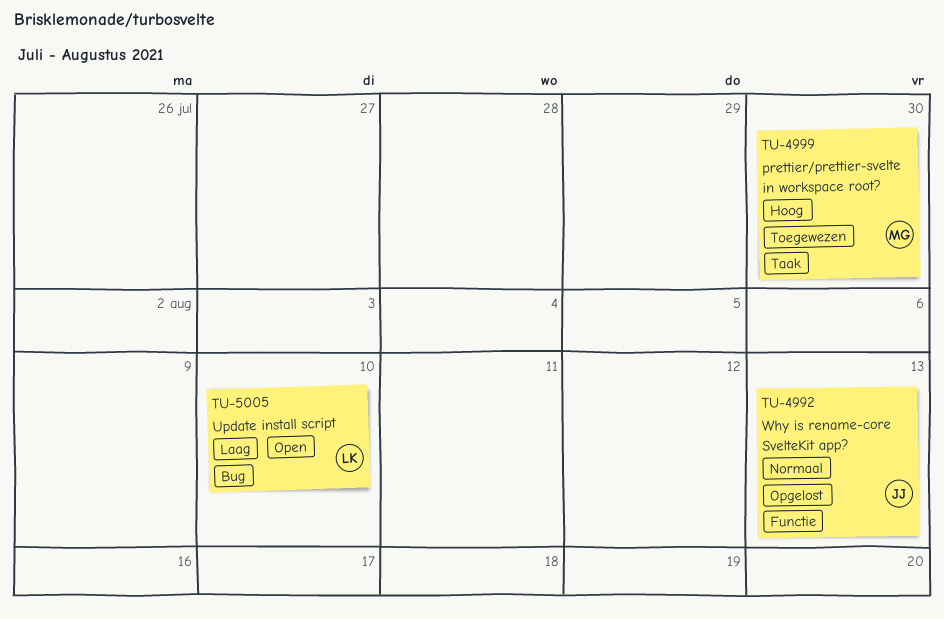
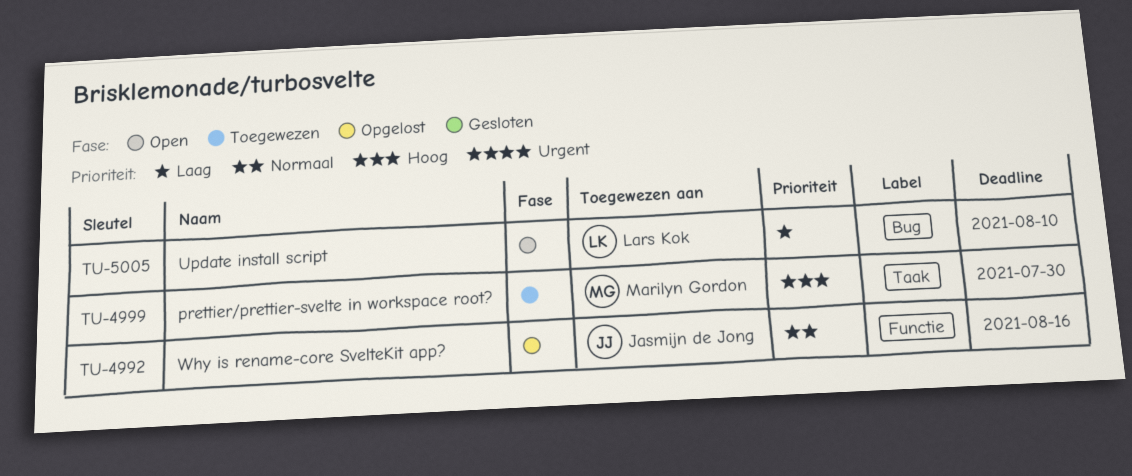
TU-4992, due: Aug 13 -> Aug 16

